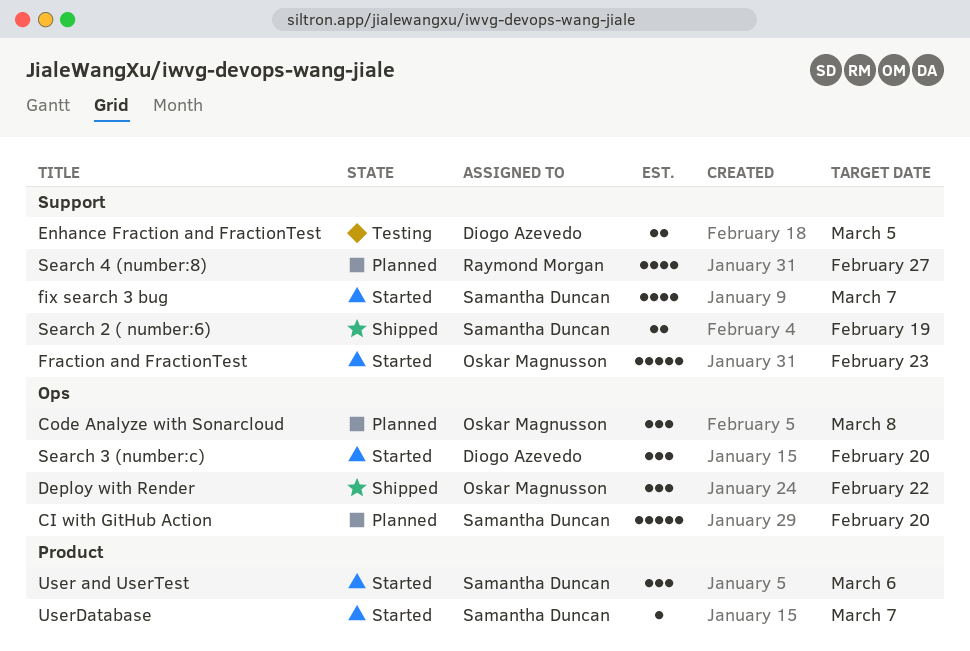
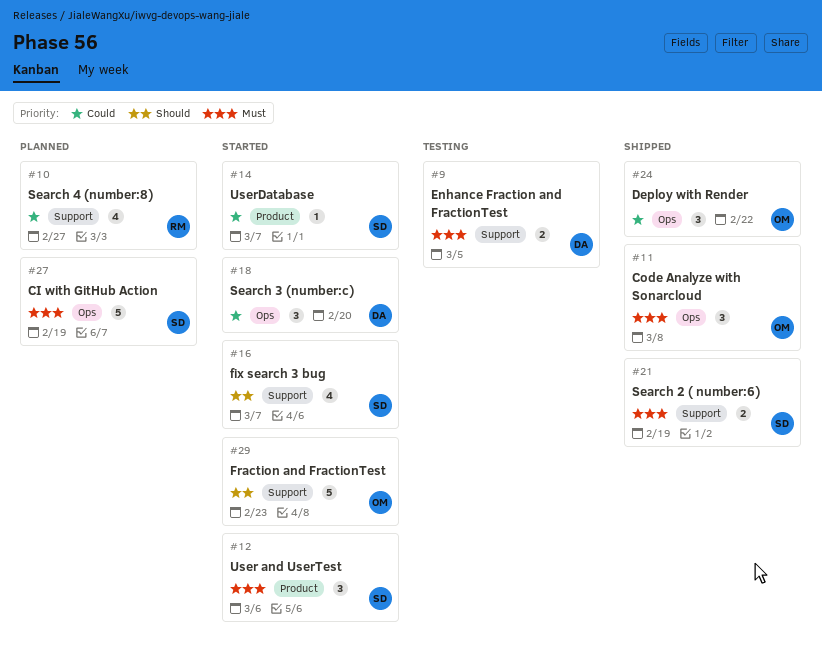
CI with GitHub Action, due: Feb 20 -> Feb 19
Code Analyze with Sonarcloud, status: Planned -> Shipped

